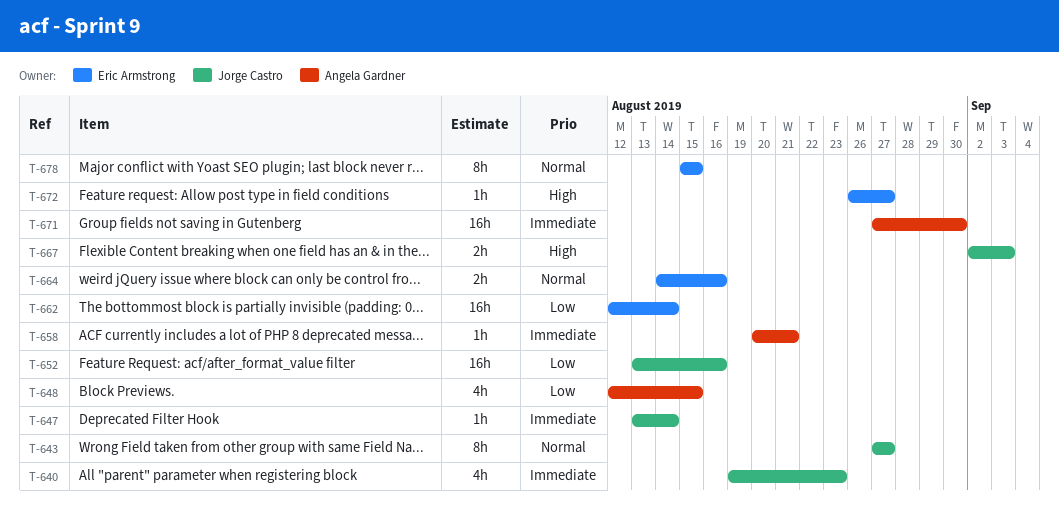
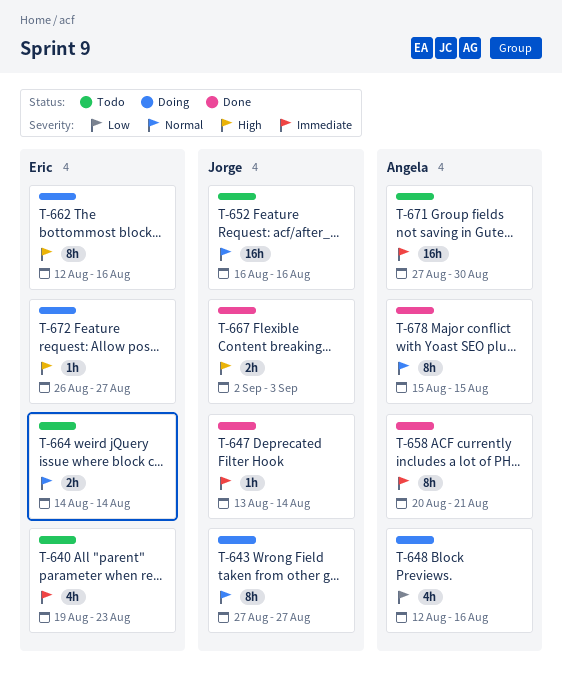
T-640, owner: Jorge Castro -> Eric Armstrong
T-648, due: Aug 15 -> Aug 16
T-652, priority: Low -> Normal
T-652, start: Aug 13 -> Aug 16
T-658, estimate: 1h -> 8h
T-662, priority: Low -> High
T-662, estimate: 16h -> 8h
T-662, due: Aug 14 -> Aug 16
T-664, due: Aug 16 -> Aug 14
T-678, owner: Eric Armstrong -> Angela Gardner

